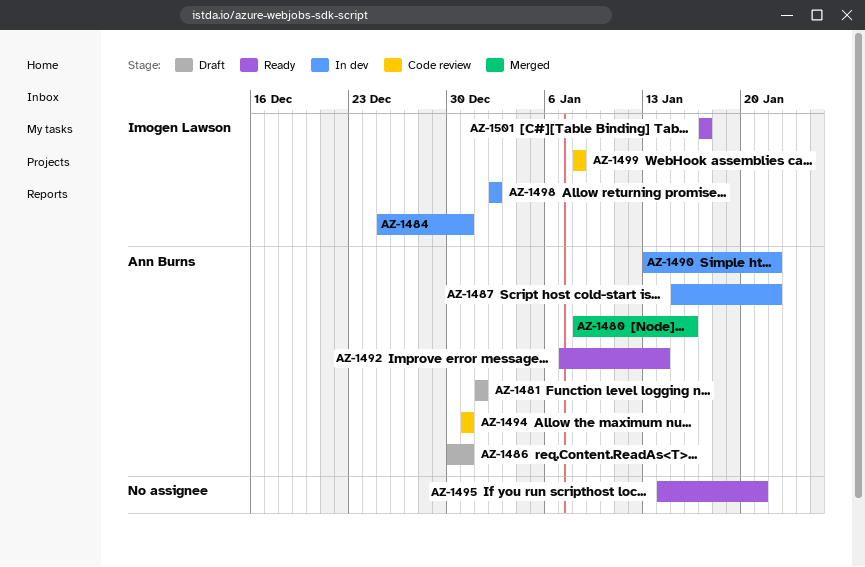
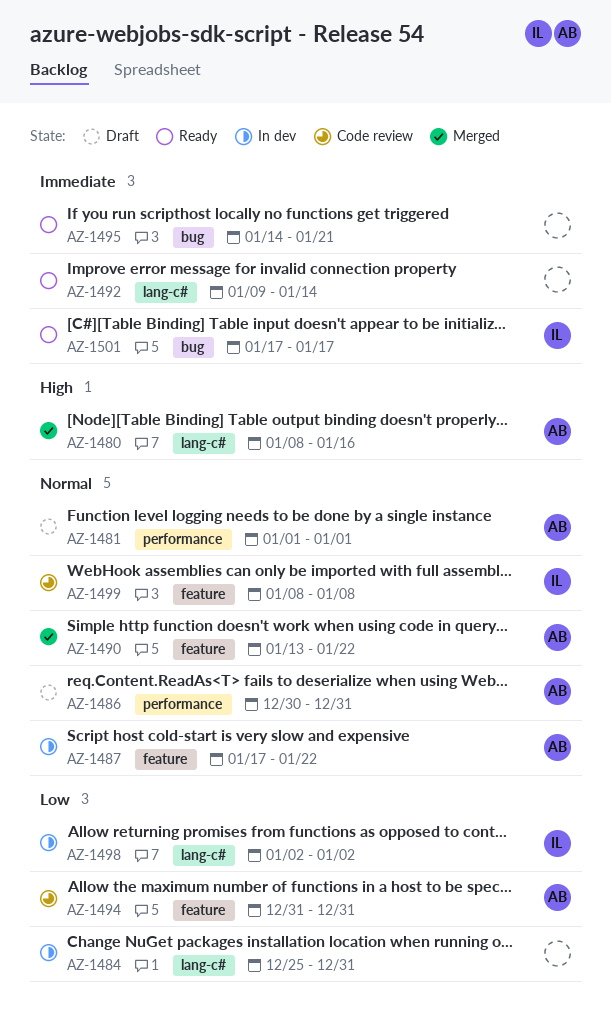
AZ-1484, owner: Imogen Lawson -> none
AZ-1487, start: Jan 15 -> Jan 17
AZ-1490, status: In dev -> Merged
AZ-1492, owner: Ann Burns -> none
AZ-1492, start: Jan 7 -> Jan 9

